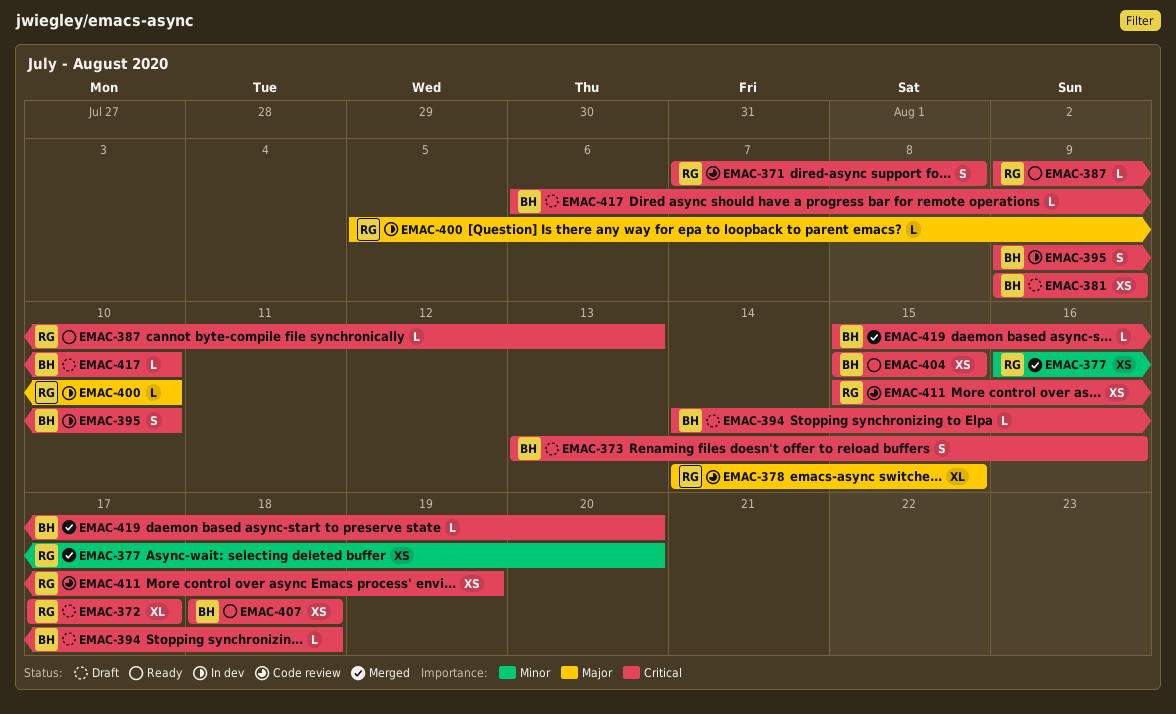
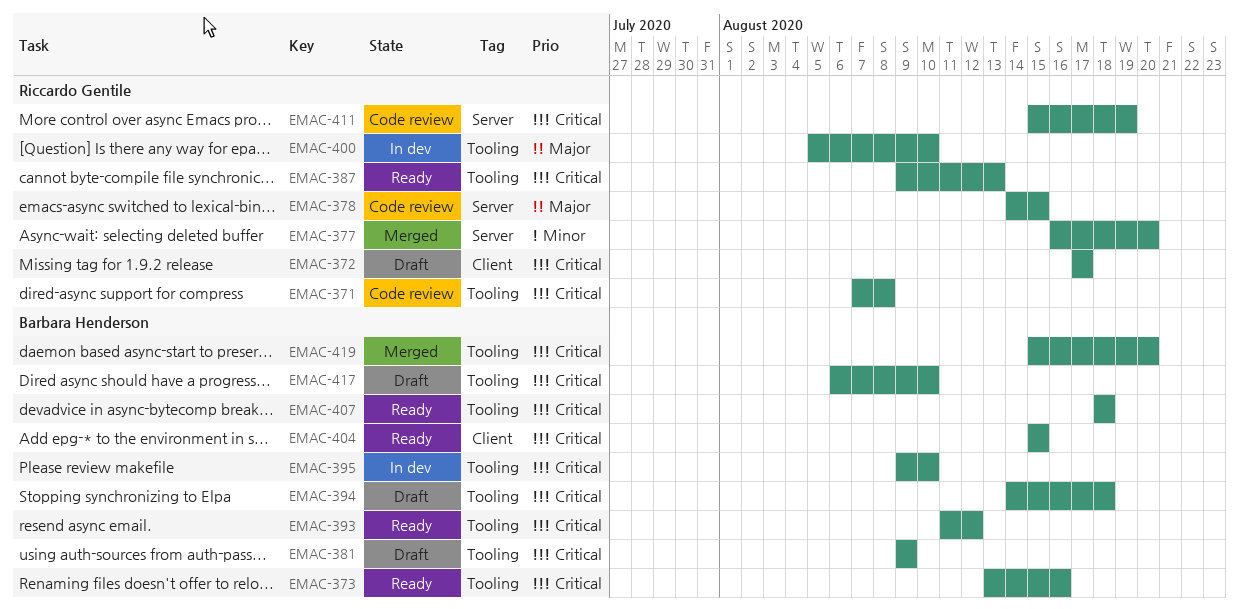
EMAC-373, status: Draft -> Ready
EMAC-393: none -> present

